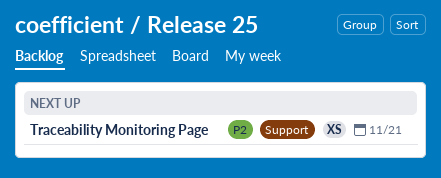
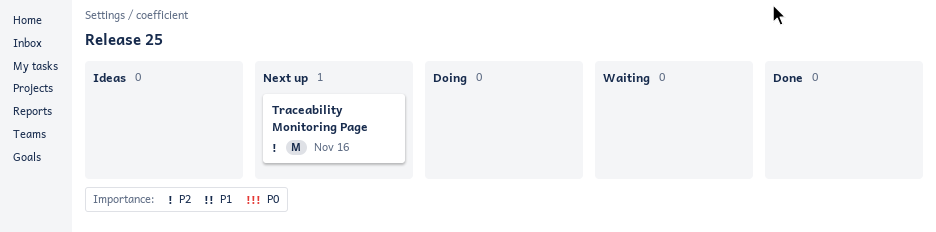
Traceability Monitoring Page, estimate: XS -> M
Traceability Monitoring Page, due: Nov 21 -> Nov 16

